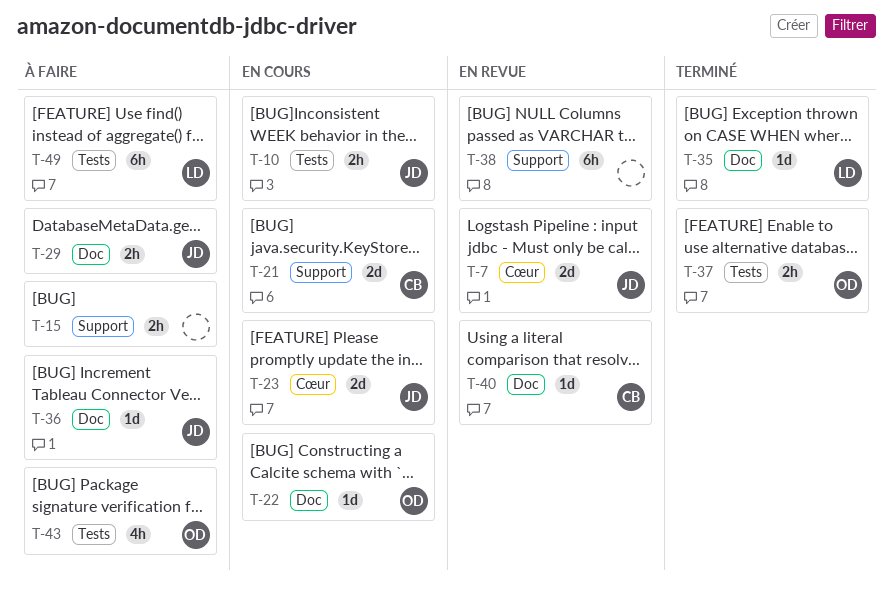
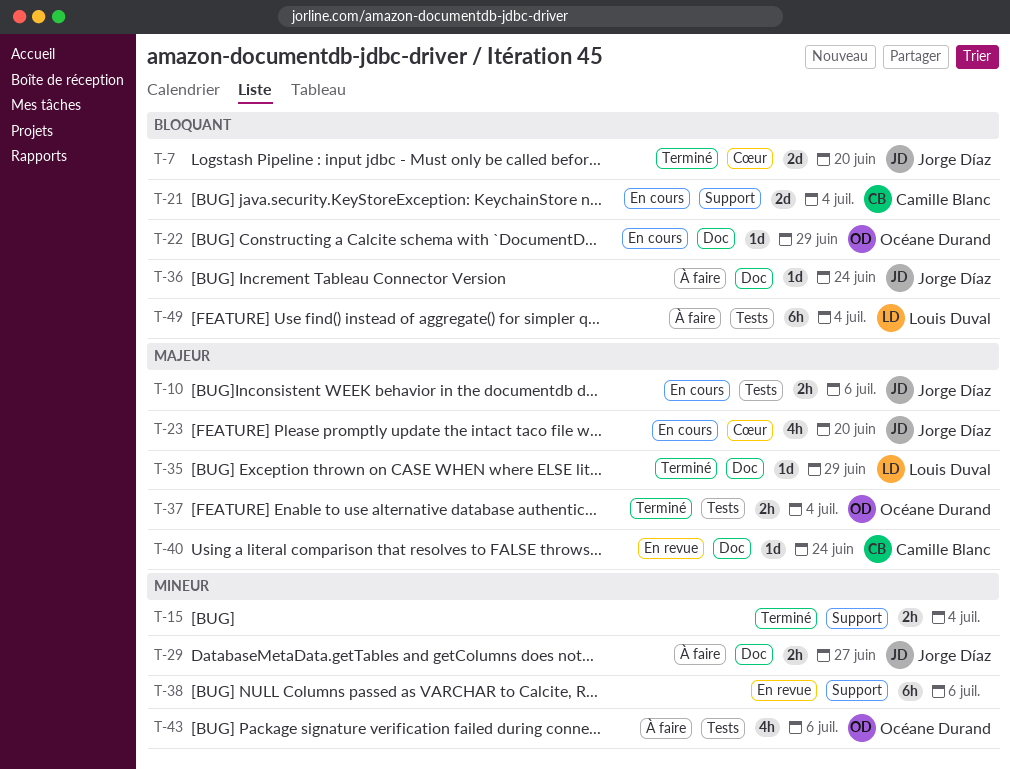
T-7, status: En revue -> Terminé
T-15, status: À faire -> Terminé
T-23, estimate: 2d -> 4h

